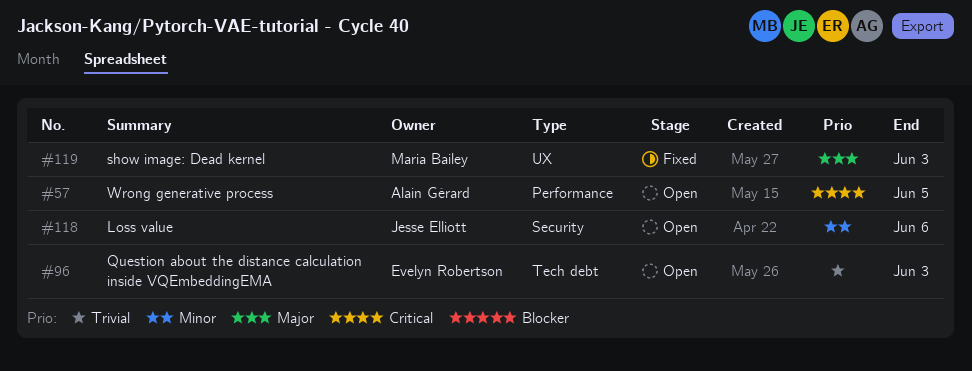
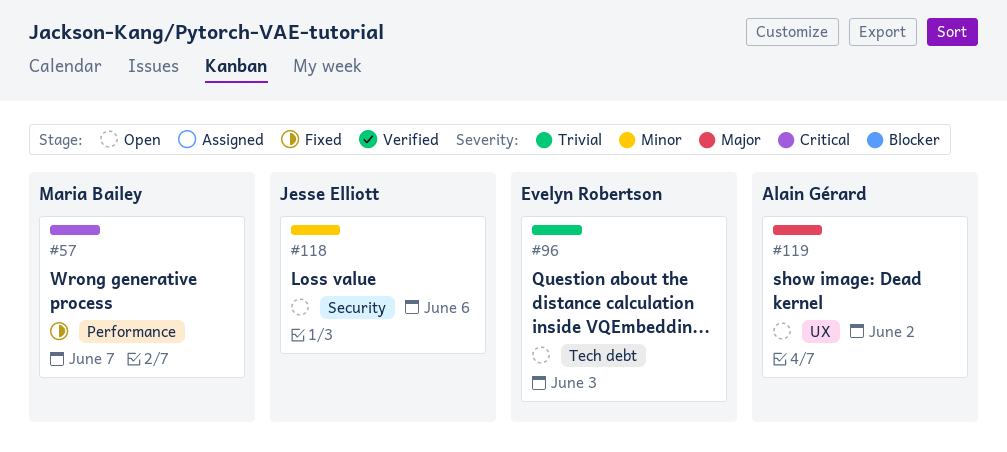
#57, status: Open -> Fixed
#57, owner: Alain Gérard -> Maria Bailey
#57, due: Jun 5 -> Jun 7
#119, status: Fixed -> Open
#119, owner: Maria Bailey -> Alain Gérard
#119, due: Jun 3 -> Jun 2

